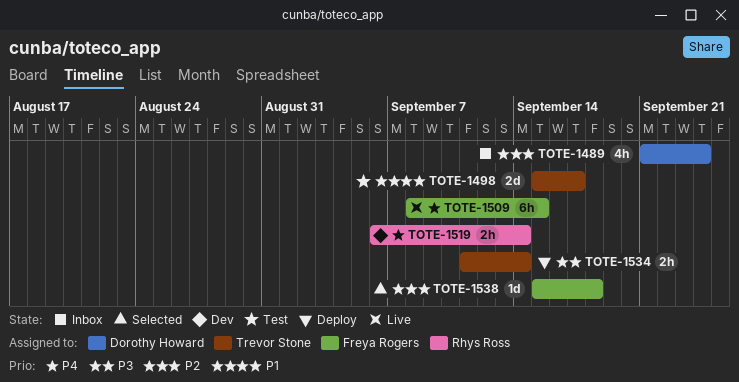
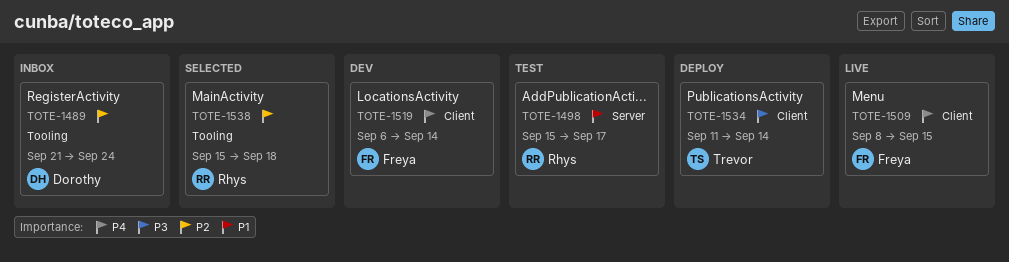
TOTE-1498, owner: Trevor Stone -> Rhys Ross
TOTE-1519, owner: Rhys Ross -> Freya Rogers
TOTE-1538, owner: Freya Rogers -> Rhys Ross

